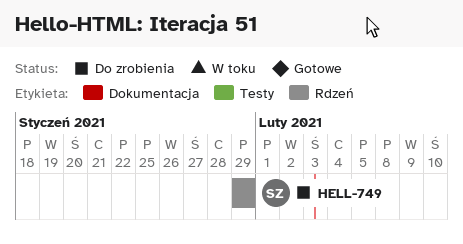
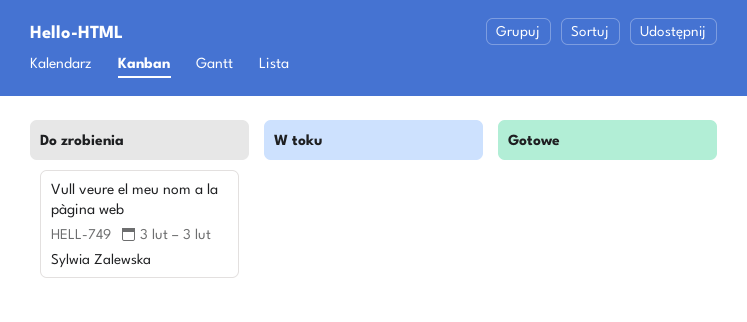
HELL-749, start: Jan 29 -> Feb 3
HELL-749, due: Jan 29 -> Feb 3

